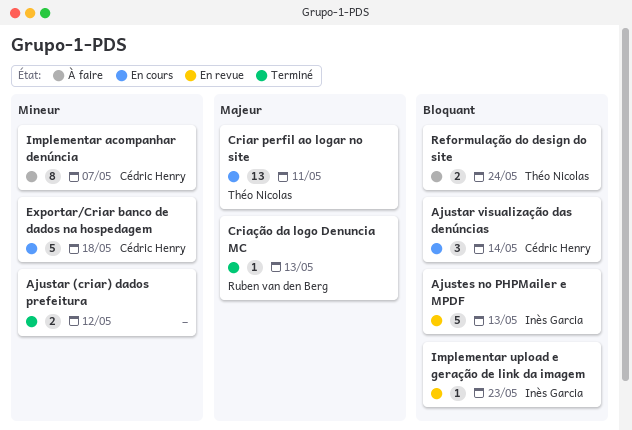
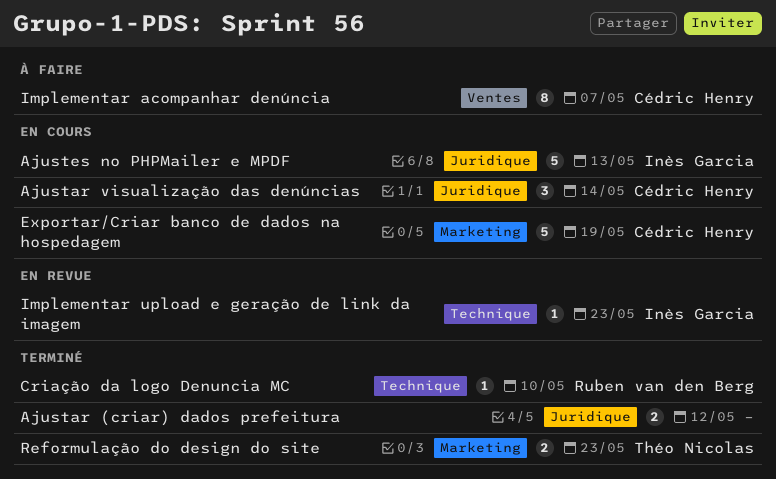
Ajustes no PHPMailer e MPDF, status: En revue -> En cours
Criar perfil ao logar no site: present -> none
Criação da logo Denuncia MC, due: May 13 -> May 10
Exportar/Criar banco de dados na hospedagem, due: May 18 -> May 19
Reformulação do design do site, status: À faire -> Terminé
Reformulação do design do site, due: May 24 -> May 23

